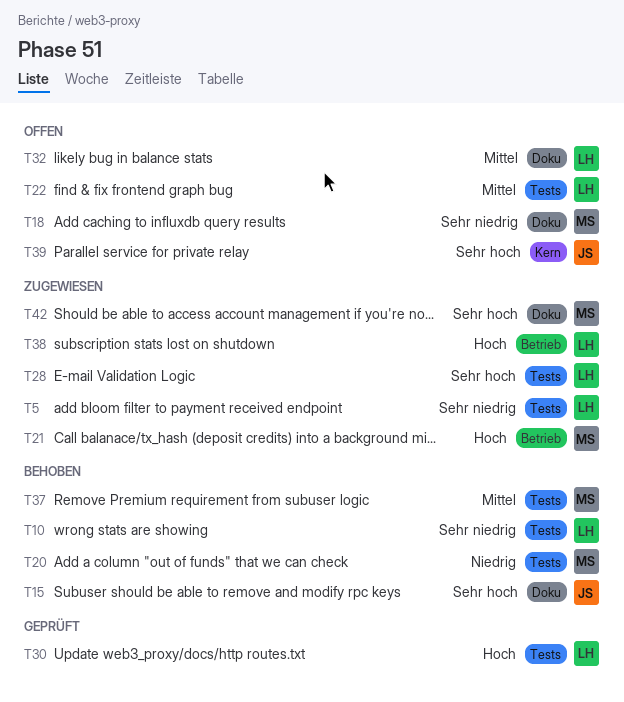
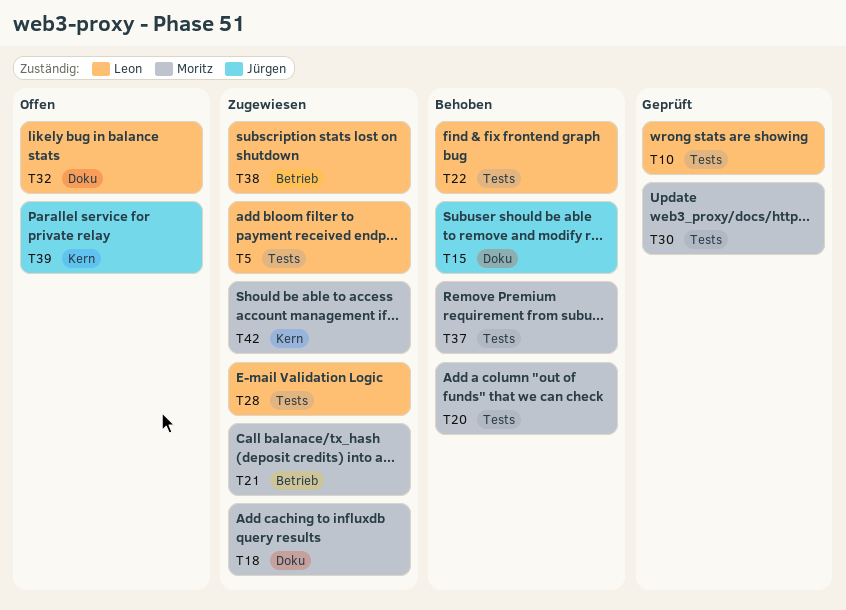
T10, status: Behoben -> Geprüft
T18, status: Offen -> Zugewiesen
T22, status: Offen -> Behoben
T30, owner: Leon -> Moritz
T42, label: Doku -> Kern

